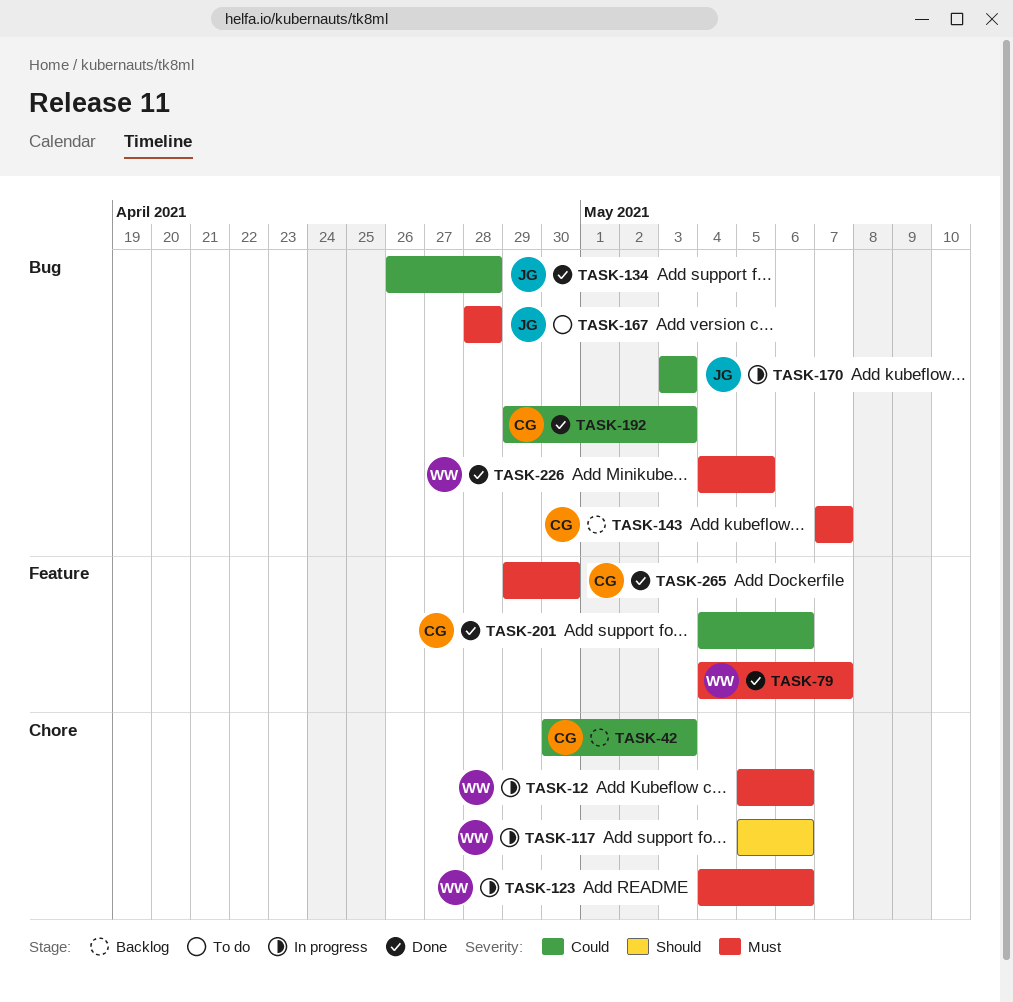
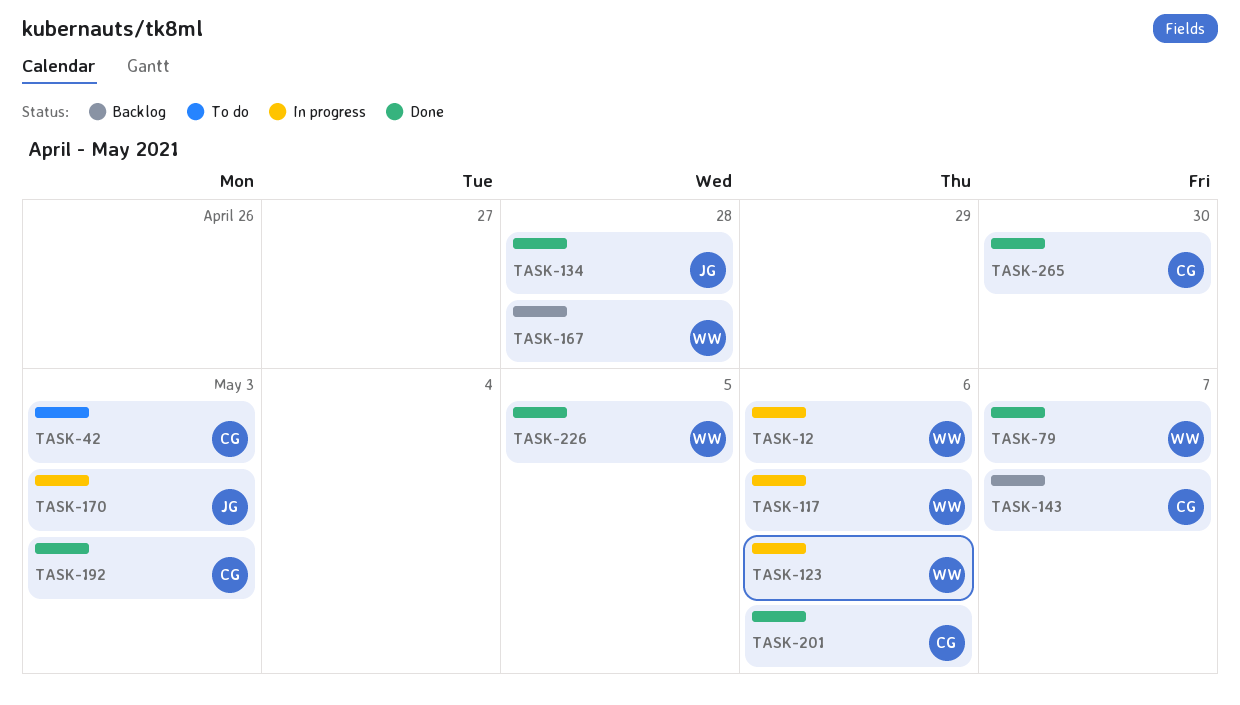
TASK-42, status: Backlog -> To do
TASK-167, status: To do -> Backlog
TASK-167, owner: JG -> WW

